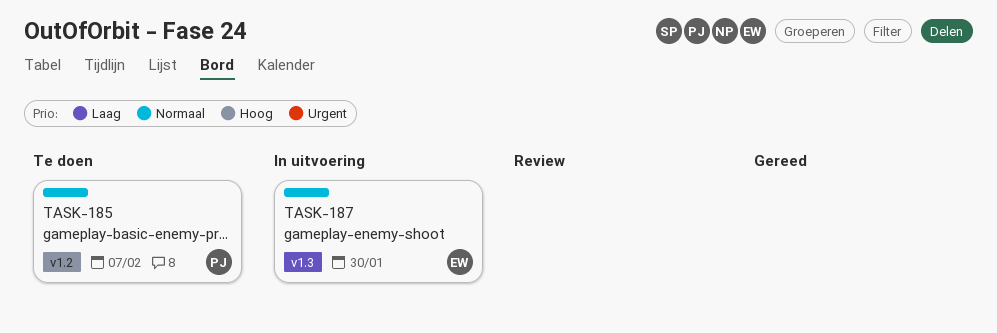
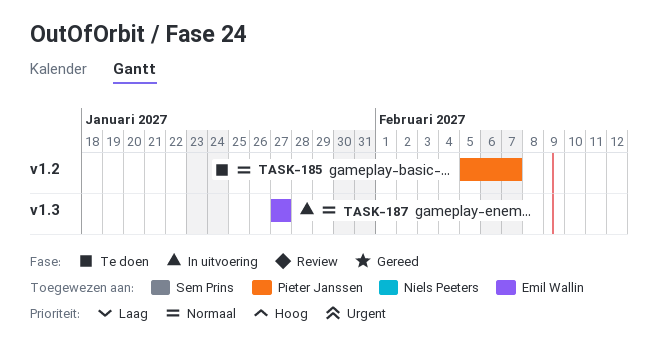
TASK-187, due: Jan 30 -> Jan 27

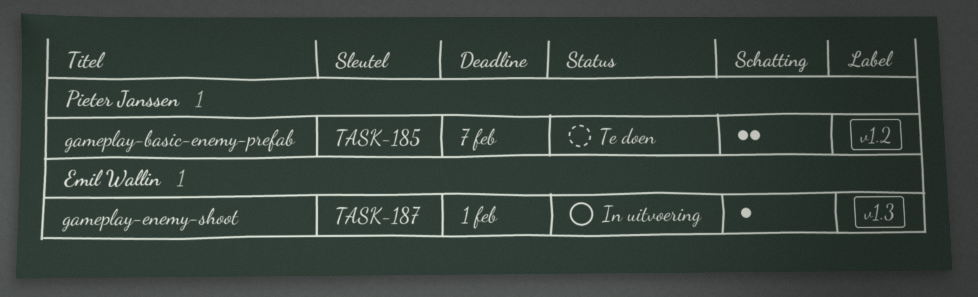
TASK-187, due: Jan 27 -> Feb 1

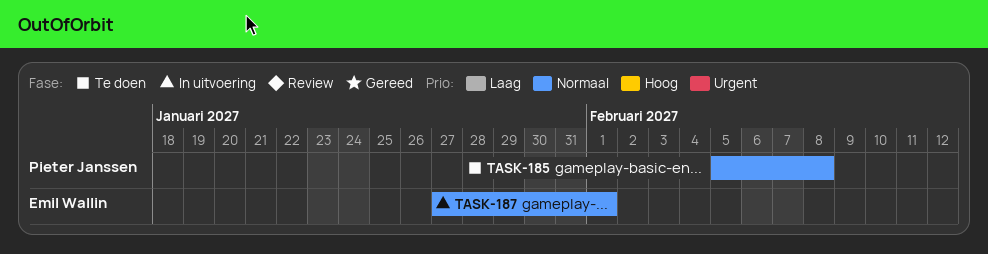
TASK-185, due: Feb 7 -> Feb 8

